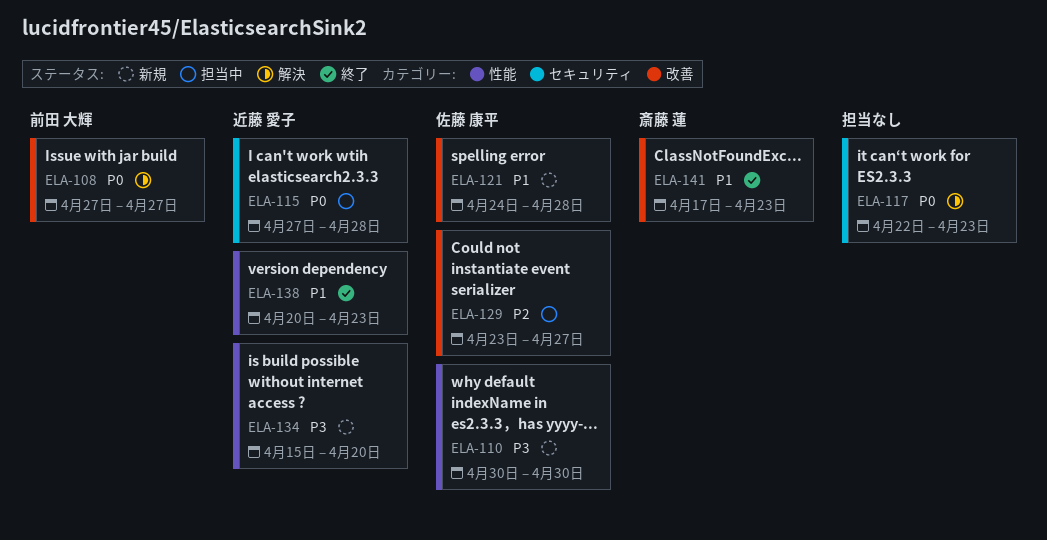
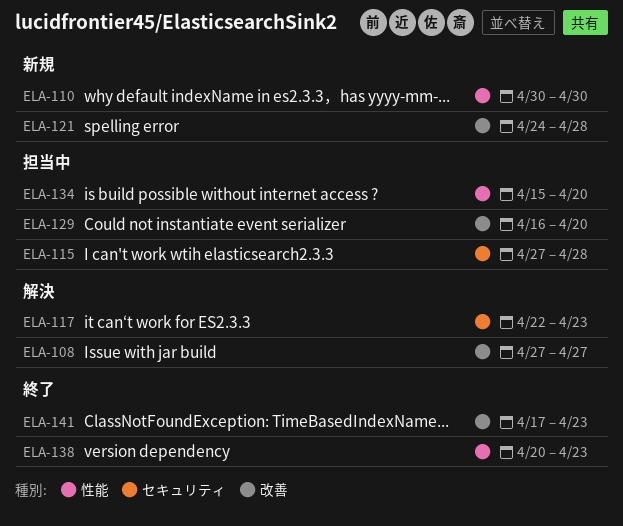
ELA-129, start: Apr 23 -> Apr 16
ELA-129, due: Apr 27 -> Apr 20
ELA-134, status: 新規 -> 担当中

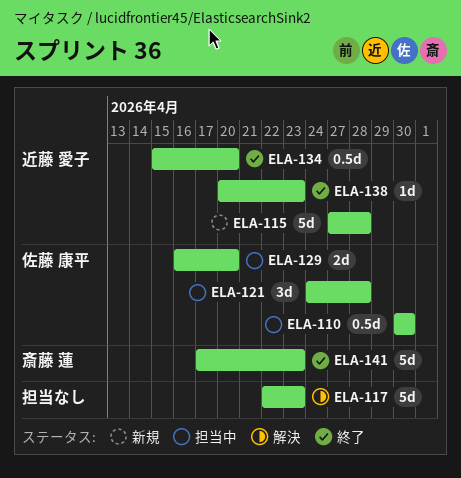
ELA-108: present -> none
ELA-110, status: 新規 -> 担当中
ELA-115, status: 担当中 -> 新規
ELA-121, status: 新規 -> 担当中
ELA-134, status: 担当中 -> 終了

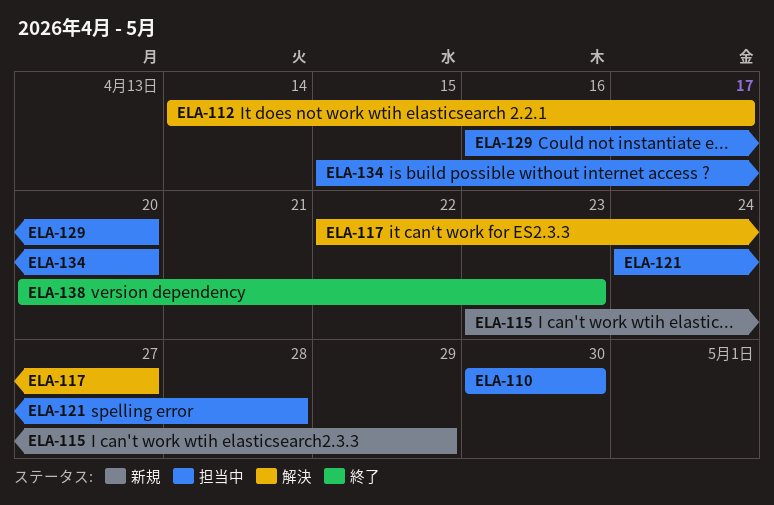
ELA-112: none -> present
ELA-115, start: Apr 27 -> Apr 23
ELA-115, due: Apr 28 -> Apr 29
ELA-117, due: Apr 23 -> Apr 27
ELA-134, status: 終了 -> 担当中
ELA-141: present -> none

